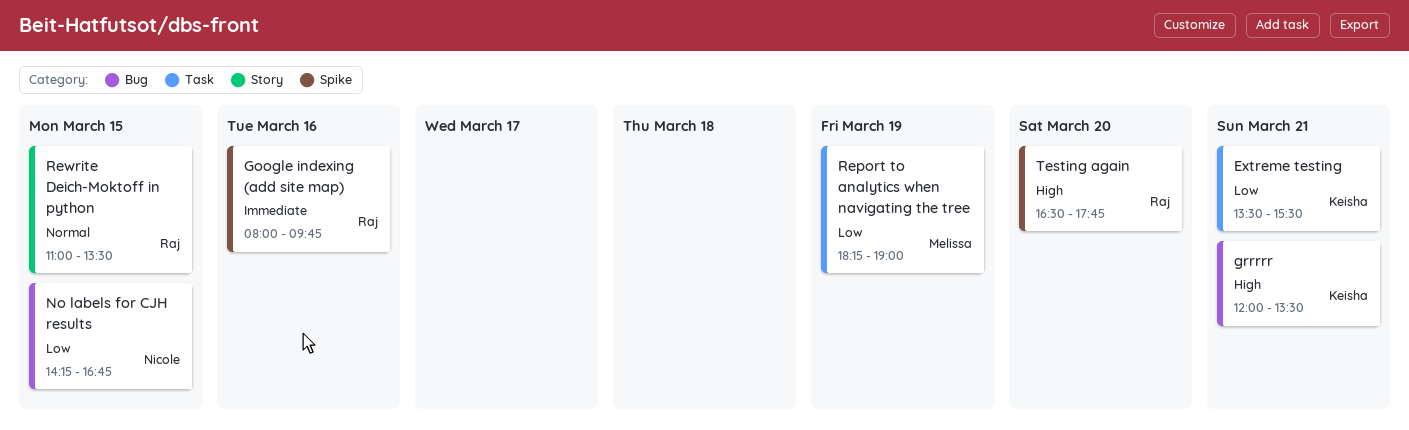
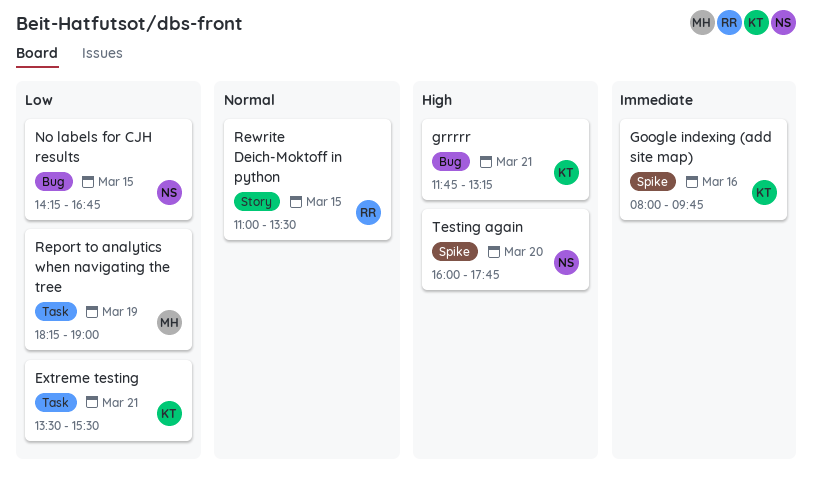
Google indexing (add site map), owner: Raj -> Keisha
grrrrr, begins: 12:00 -> 11:45
grrrrr, ends: 13:30 -> 13:15
Testing again, owner: Raj -> Nicole
Testing again, begins: 16:30 -> 16:00

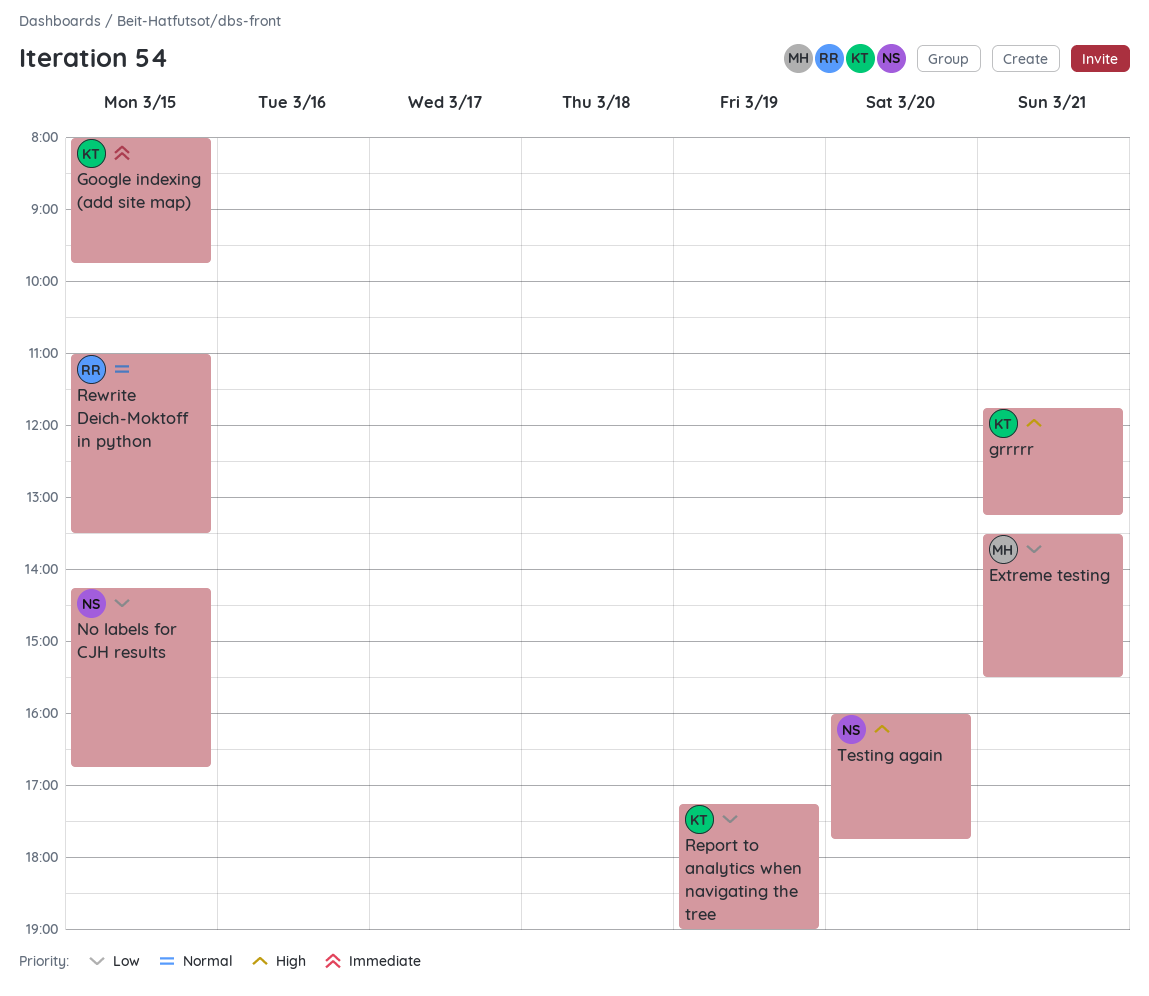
Extreme testing, owner: KT -> MH
Google indexing (add site map), day: Mar 16 -> Mar 15
Report to analytics when navigating the tree, owner: MH -> KT
Report to analytics when navigating the tree, begins: 18:15 -> 17:15

